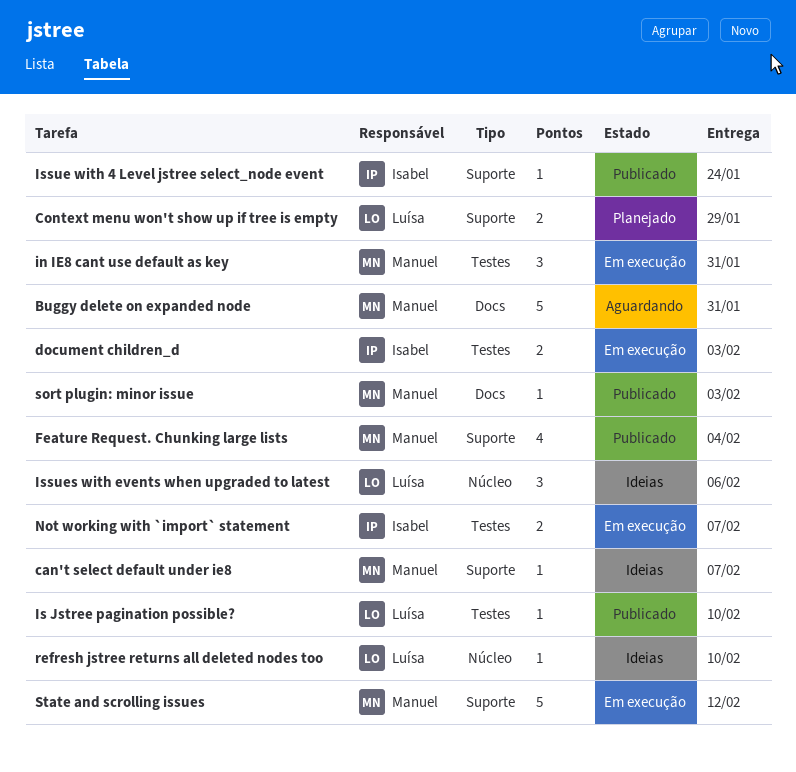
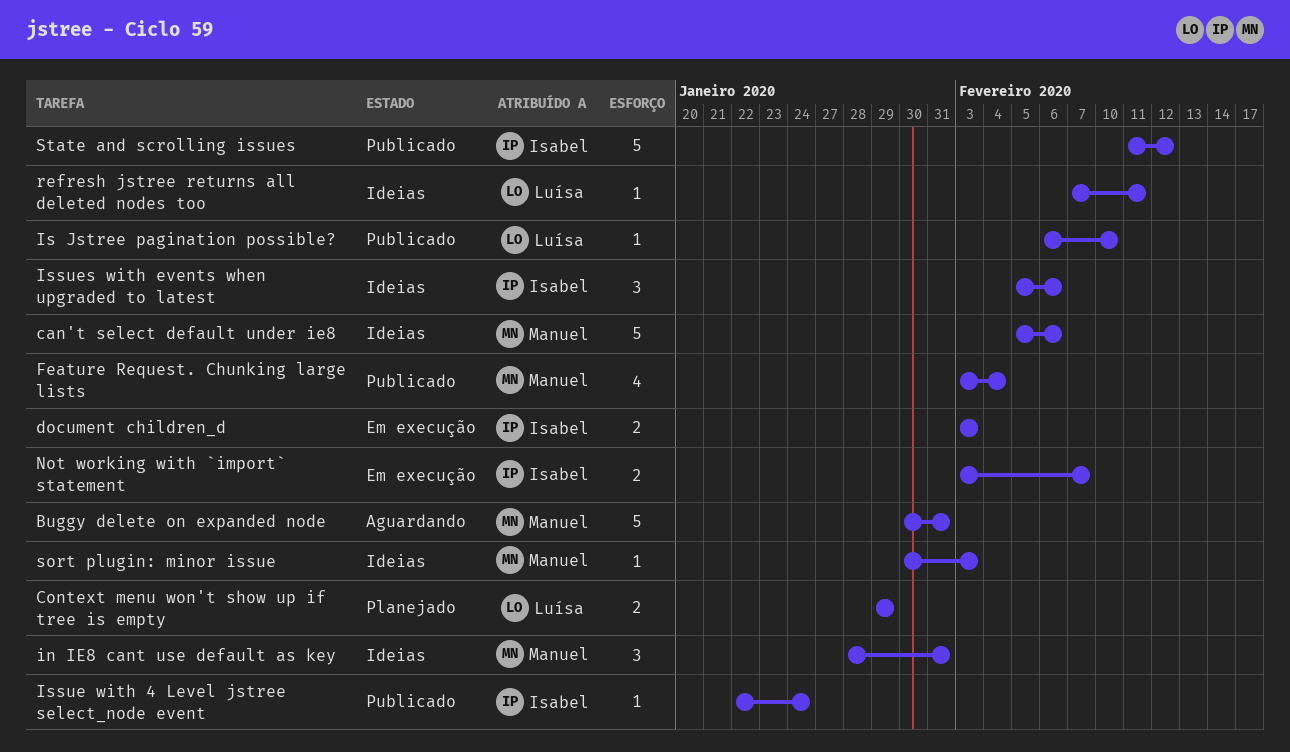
can't select default under ie8, estimate: 1 -> 5
can't select default under ie8, due: Feb 7 -> Feb 6
in IE8 cant use default as key, status: Em execução -> Ideias
Issues with events when upgraded to latest, owner: Luísa -> Isabel
refresh jstree returns all deleted nodes too, due: Feb 10 -> Feb 11
sort plugin: minor issue, status: Publicado -> Ideias
State and scrolling issues, status: Em execução -> Publicado
State and scrolling issues, owner: Manuel -> Isabel

